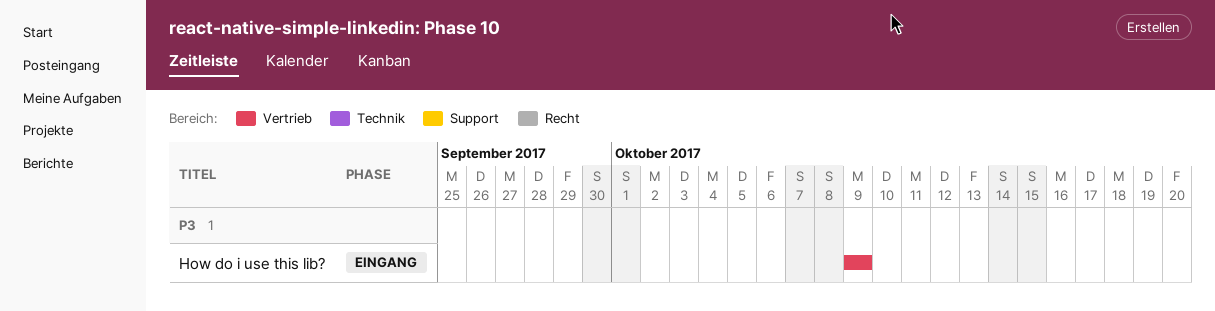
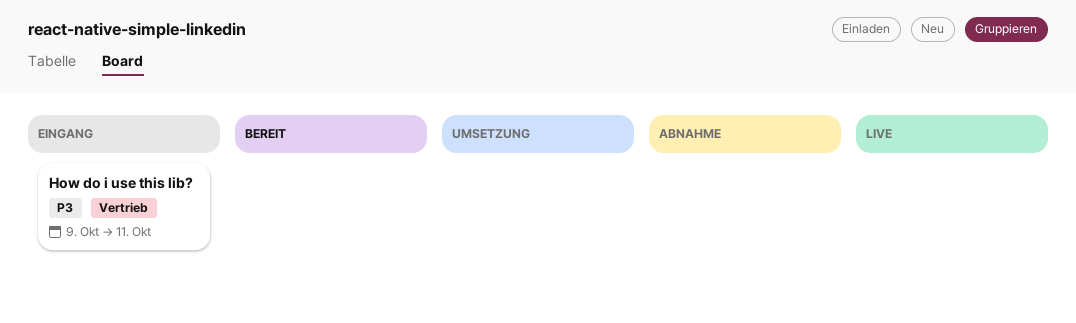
How do i use this lib?, due: Oct 9 -> Oct 11

